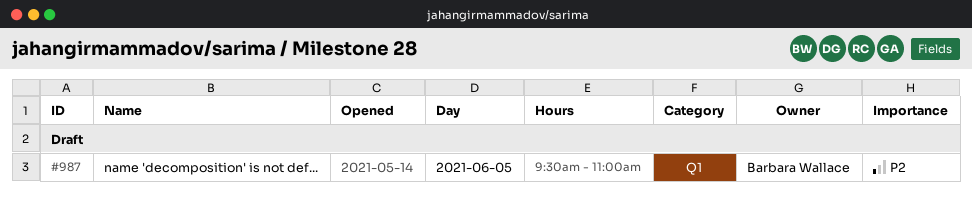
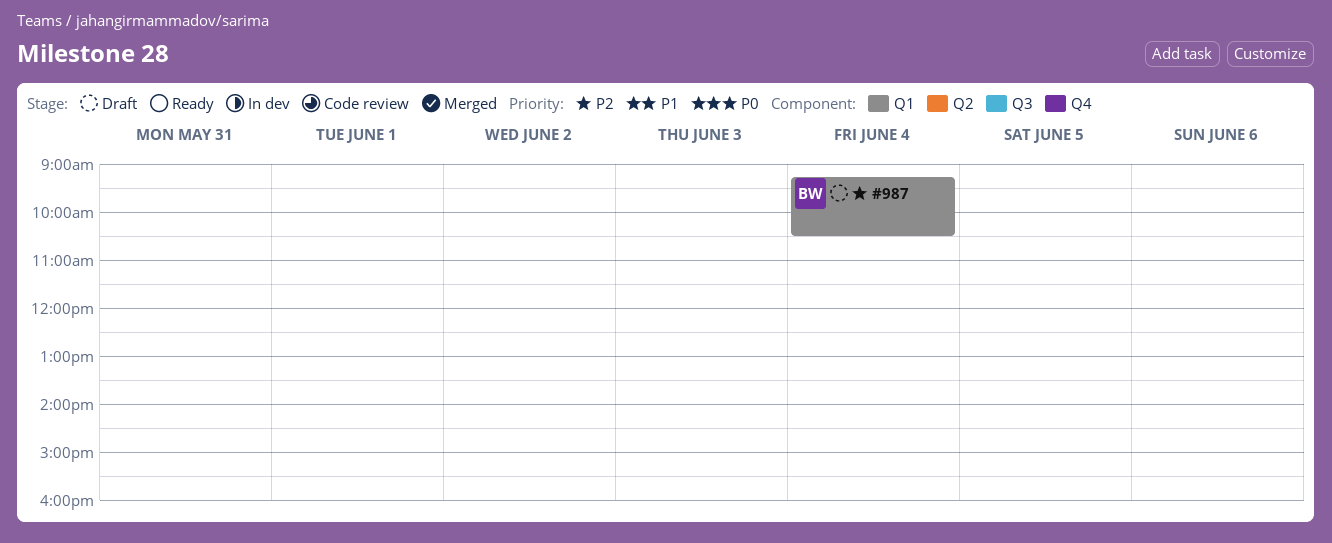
#987, day: Jun 5 -> Jun 4
#987, begins: 09:30 -> 09:15
#987, ends: 11:00 -> 10:30

